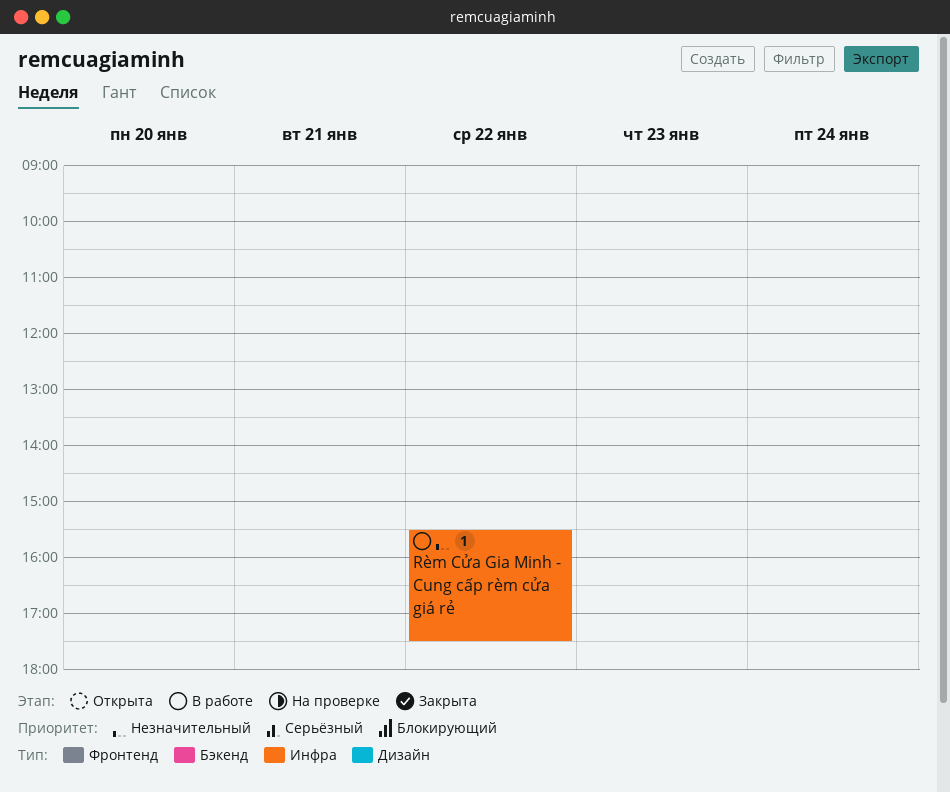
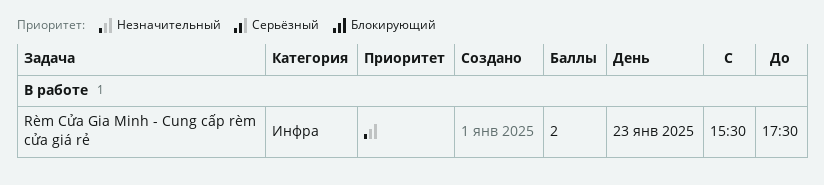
Rèm Cửa Gia Minh - Cung cấp rèm cửa giá rẻ, estimate: 1 -> 2
Rèm Cửa Gia Minh - Cung cấp rèm cửa giá rẻ, day: Jan 22 -> Jan 23

